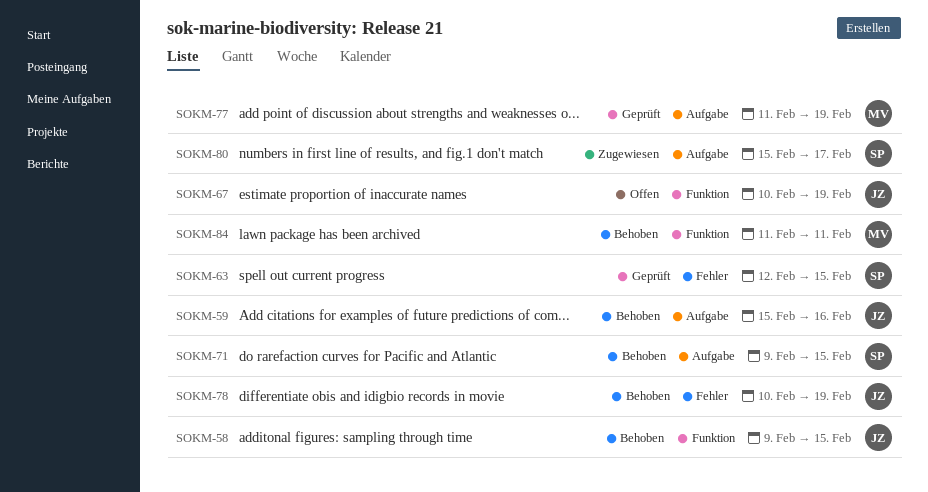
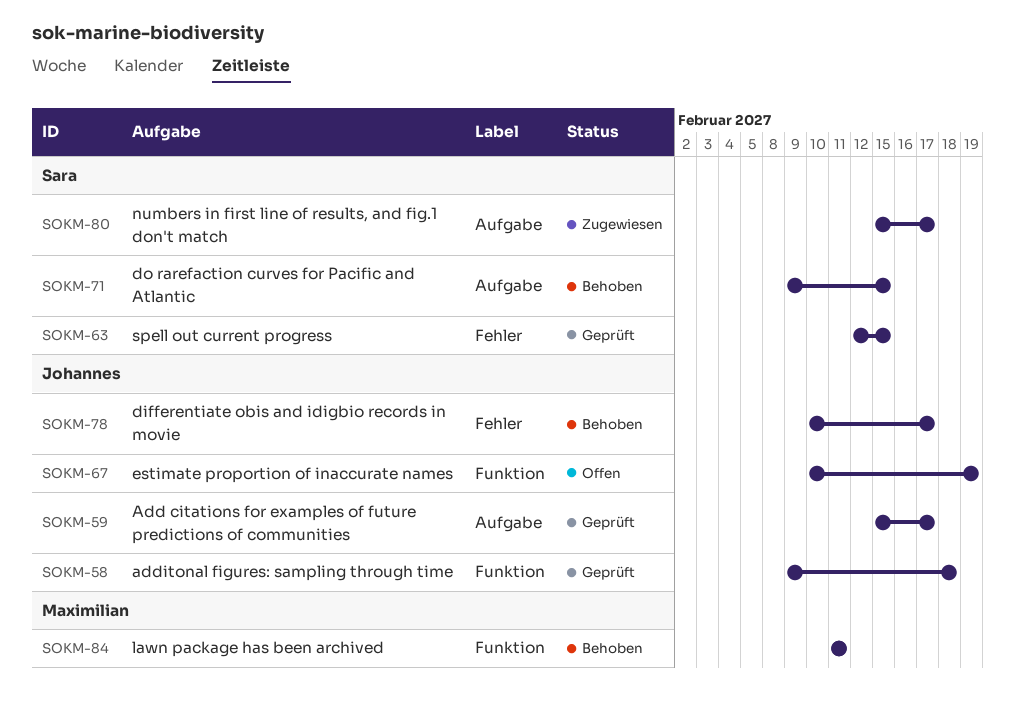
SOKM-58, status: Behoben -> Geprüft
SOKM-58, due: Feb 15 -> Feb 18
SOKM-59, status: Behoben -> Geprüft
SOKM-59, due: Feb 16 -> Feb 17
SOKM-77: present -> none
SOKM-78, due: Feb 19 -> Feb 17

